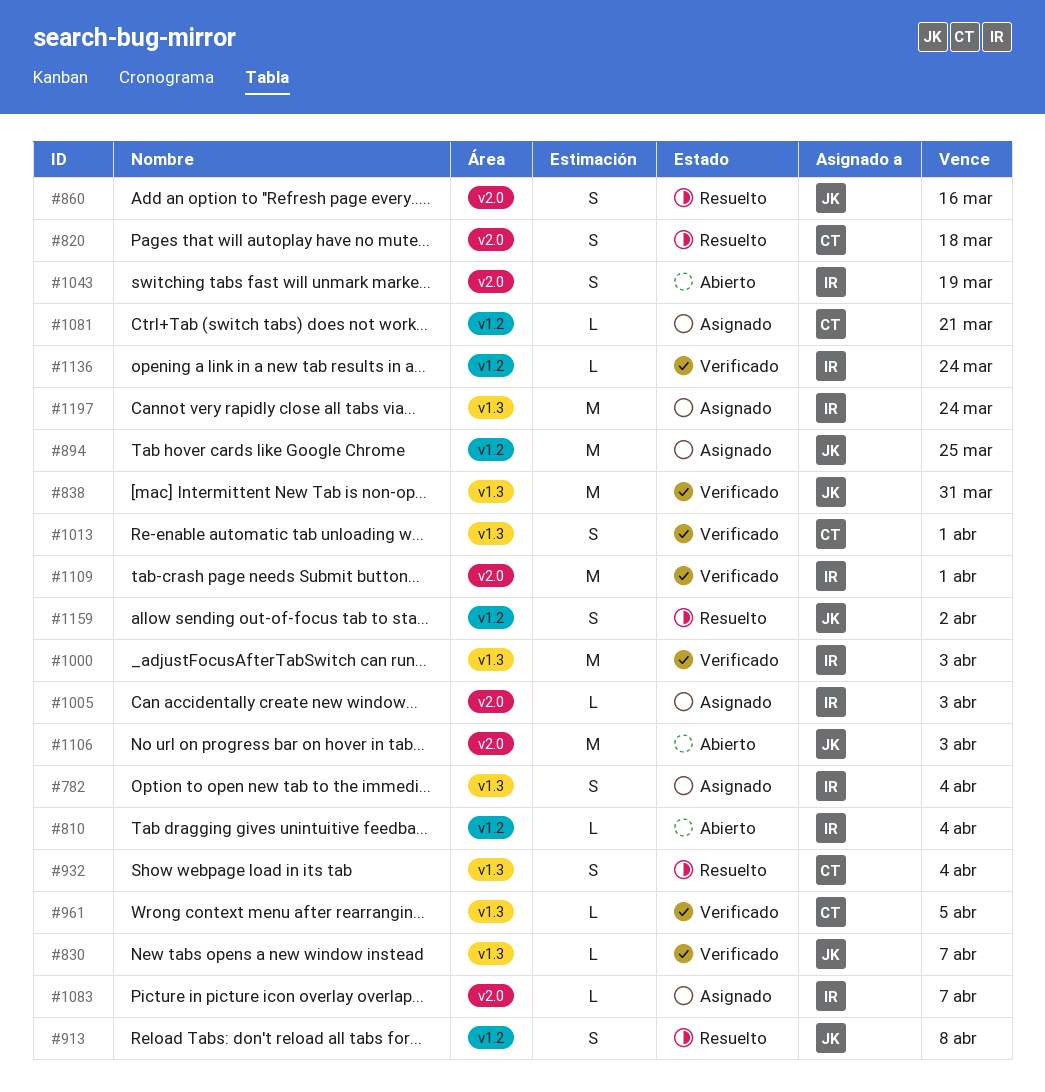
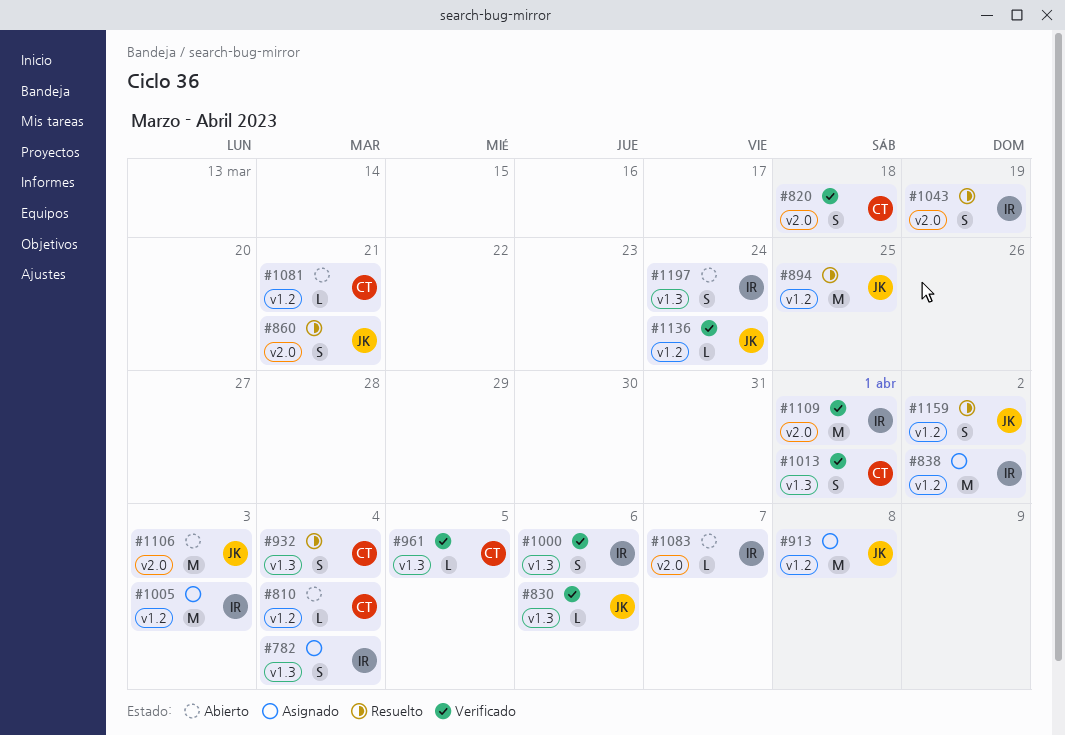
#810, owner: IR -> CT
#820, status: Resuelto -> Verificado
#830, due: Apr 7 -> Apr 6
#838, status: Verificado -> Asignado
#838, owner: JK -> IR
#838, label: v1.3 -> v1.2
#838, due: Mar 31 -> Apr 2
#860, due: Mar 16 -> Mar 21
#894, status: Asignado -> Resuelto
#913, status: Resuelto -> Asignado
#913, estimate: S -> M
#1000, estimate: M -> S
#1000, due: Apr 3 -> Apr 6
#1005, label: v2.0 -> v1.2
#1005, estimate: L -> M
#1043, status: Abierto -> Resuelto
#1081, status: Asignado -> Abierto
#1083, status: Asignado -> Abierto
#1136, owner: IR -> JK
#1197, status: Asignado -> Abierto
#1197, estimate: M -> S

